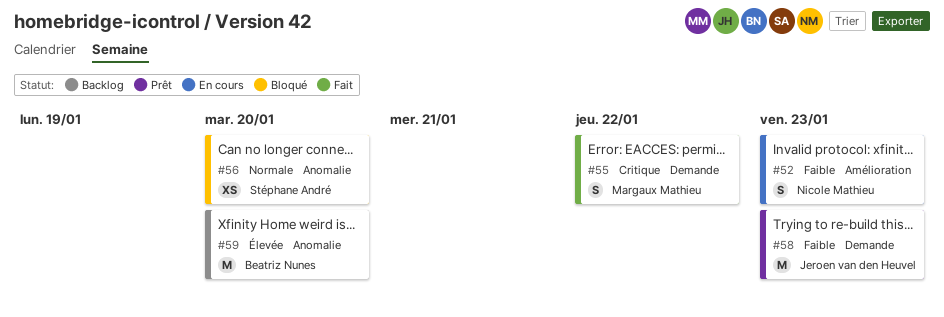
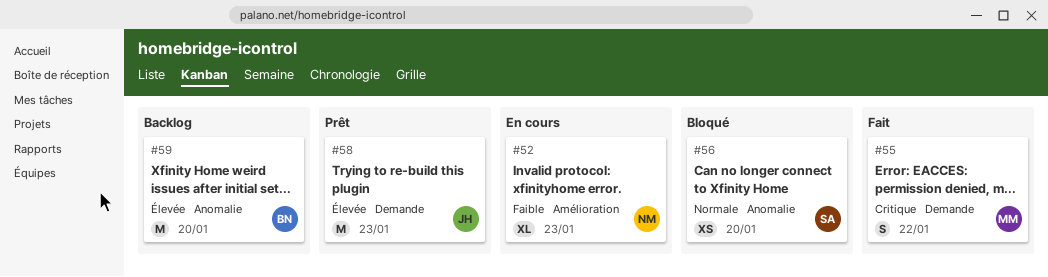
#52, estimate: S -> XL
#58, priority: Faible -> Élevée

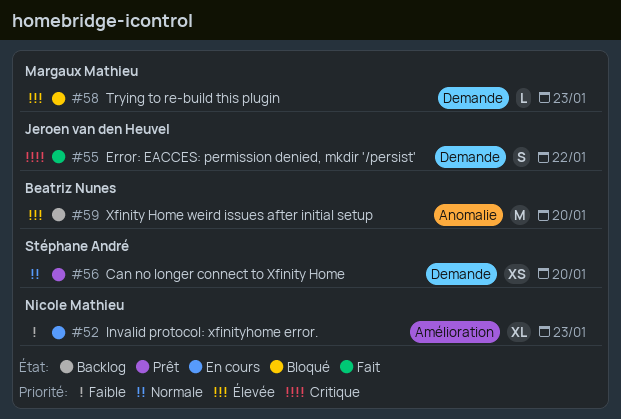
#55, owner: Margaux Mathieu -> Jeroen van den Heuvel
#56, status: Bloqué -> Prêt
#56, label: Anomalie -> Demande
#58, status: Prêt -> Bloqué
#58, owner: Jeroen van den Heuvel -> Margaux Mathieu
#58, estimate: M -> L

